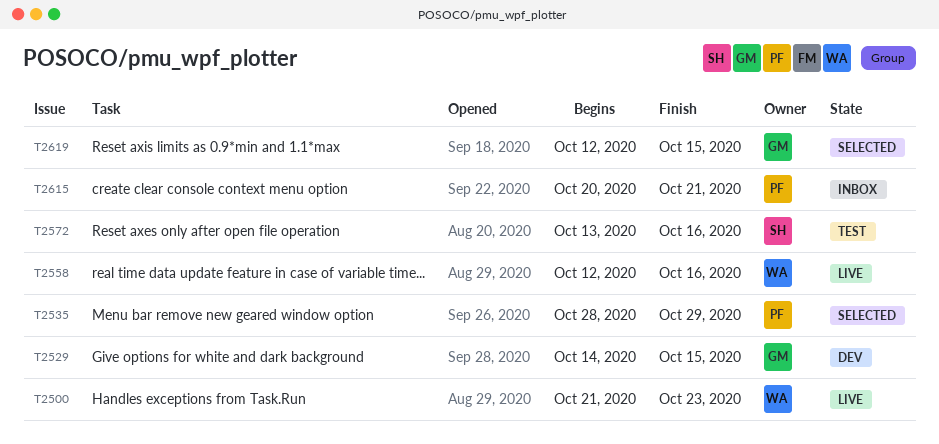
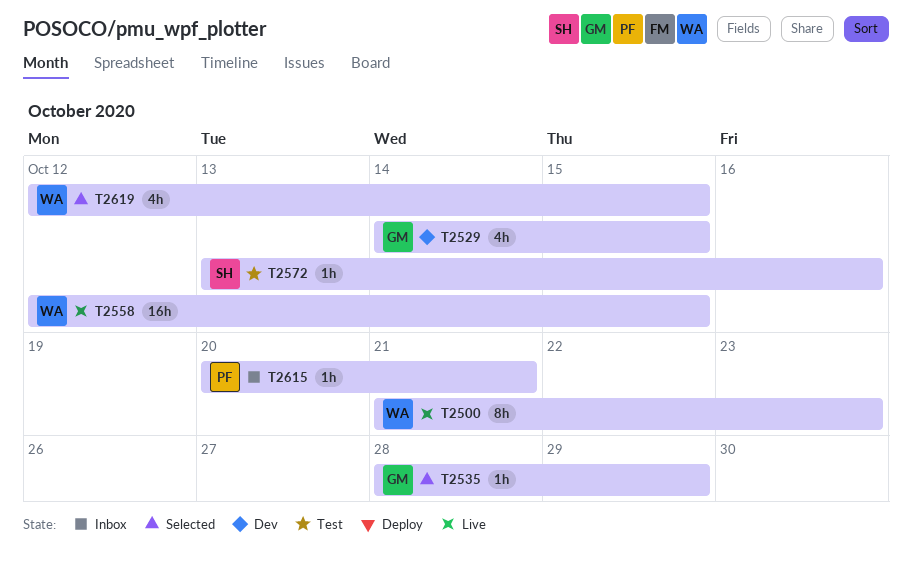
T2535, owner: PF -> GM
T2558, due: Oct 16 -> Oct 15
T2619, owner: GM -> WA

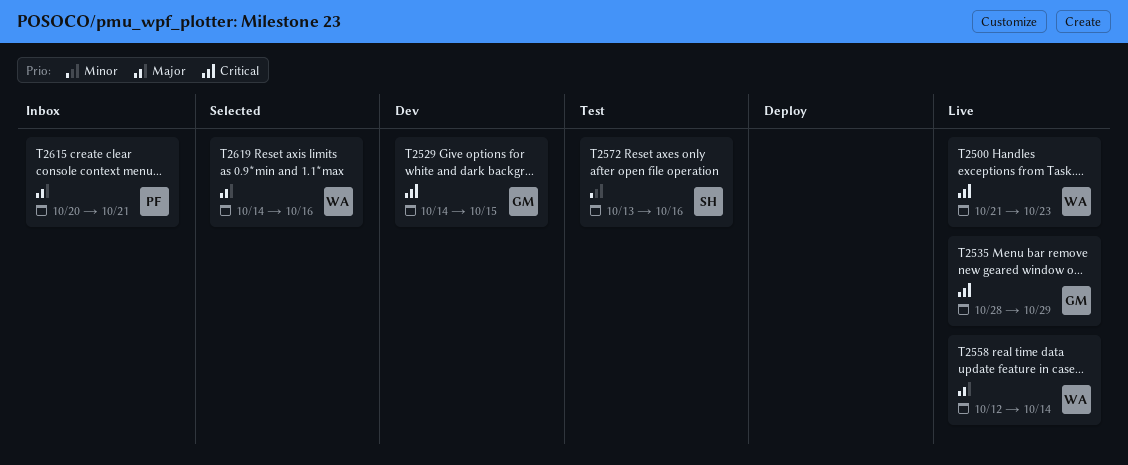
T2535, status: Selected -> Live
T2558, due: Oct 15 -> Oct 14
T2619, start: Oct 12 -> Oct 14
T2619, due: Oct 15 -> Oct 16

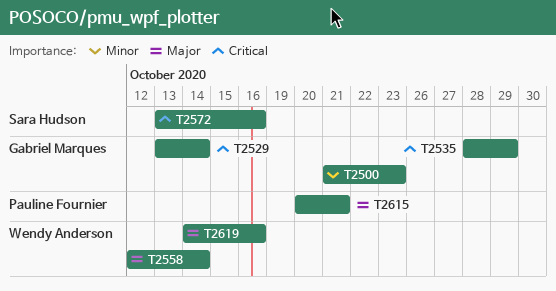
T2500, owner: Wendy Anderson -> Gabriel Marques
T2500, priority: Critical -> Minor
T2529, start: Oct 14 -> Oct 13
T2529, due: Oct 15 -> Oct 14
T2572, priority: Minor -> Critical

